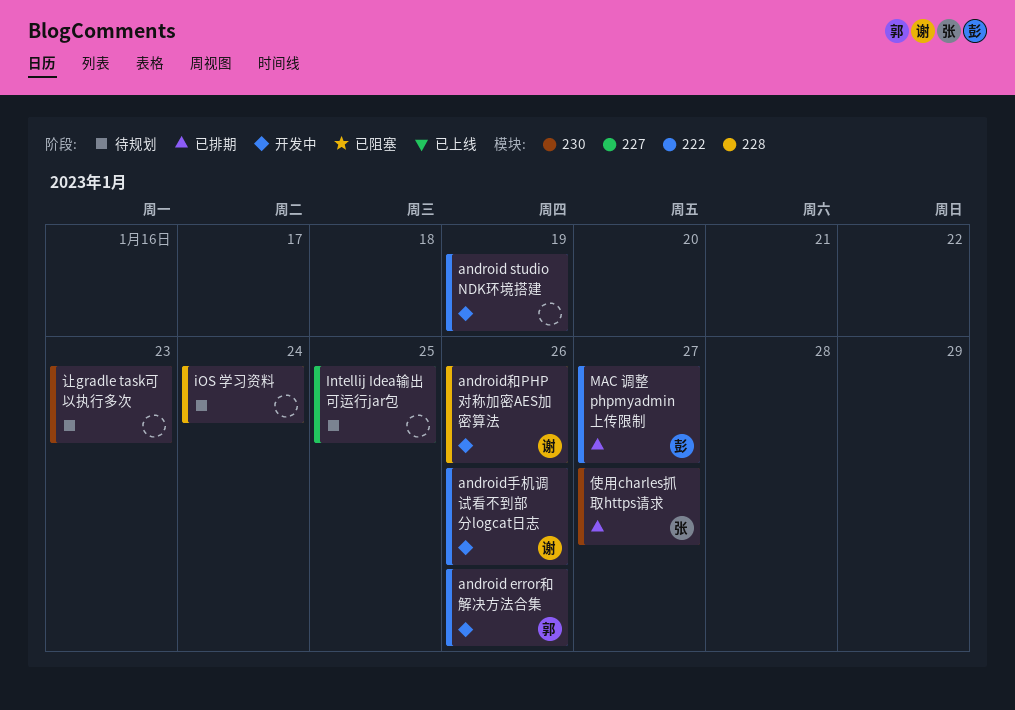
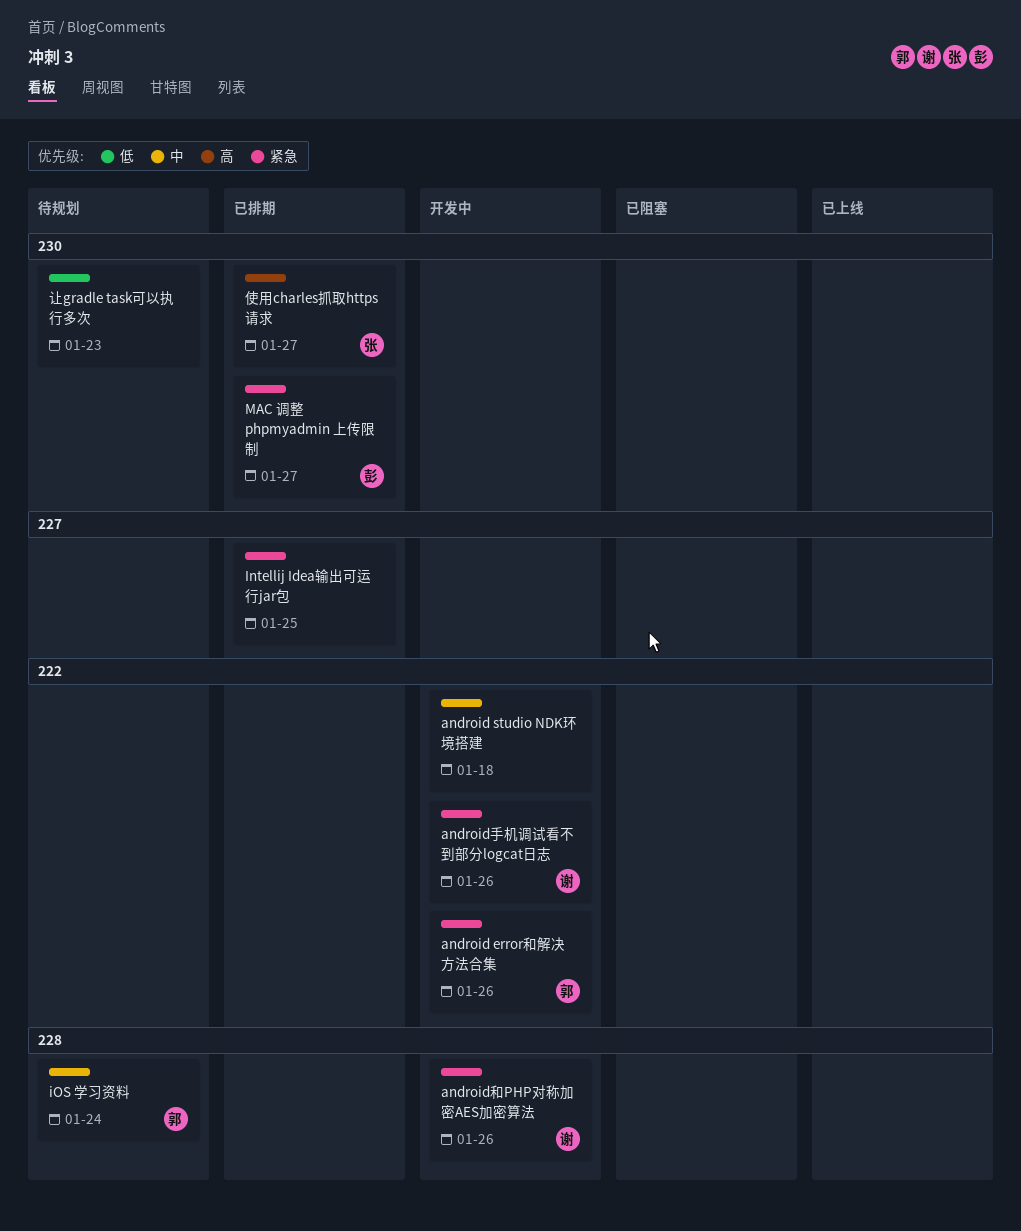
android studio NDK环境搭建, due: Jan 19 -> Jan 18
Intellij Idea输出可运行jar包, status: 待规划 -> 已排期
iOS 学习资料, owner: none -> 郭
MAC 调整 phpmyadmin 上传限制, label: 222 -> 230

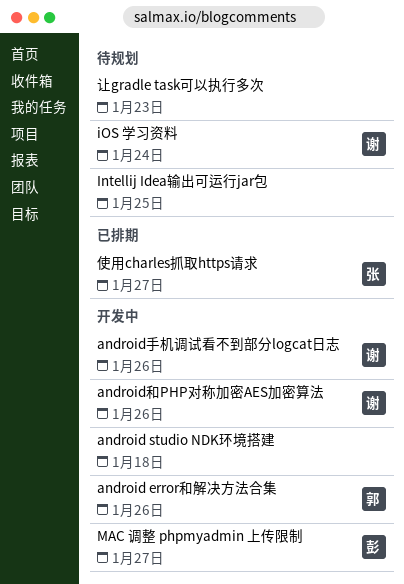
Intellij Idea输出可运行jar包, status: 已排期 -> 待规划
iOS 学习资料, owner: 郭 -> 谢
MAC 调整 phpmyadmin 上传限制, status: 已排期 -> 开发中

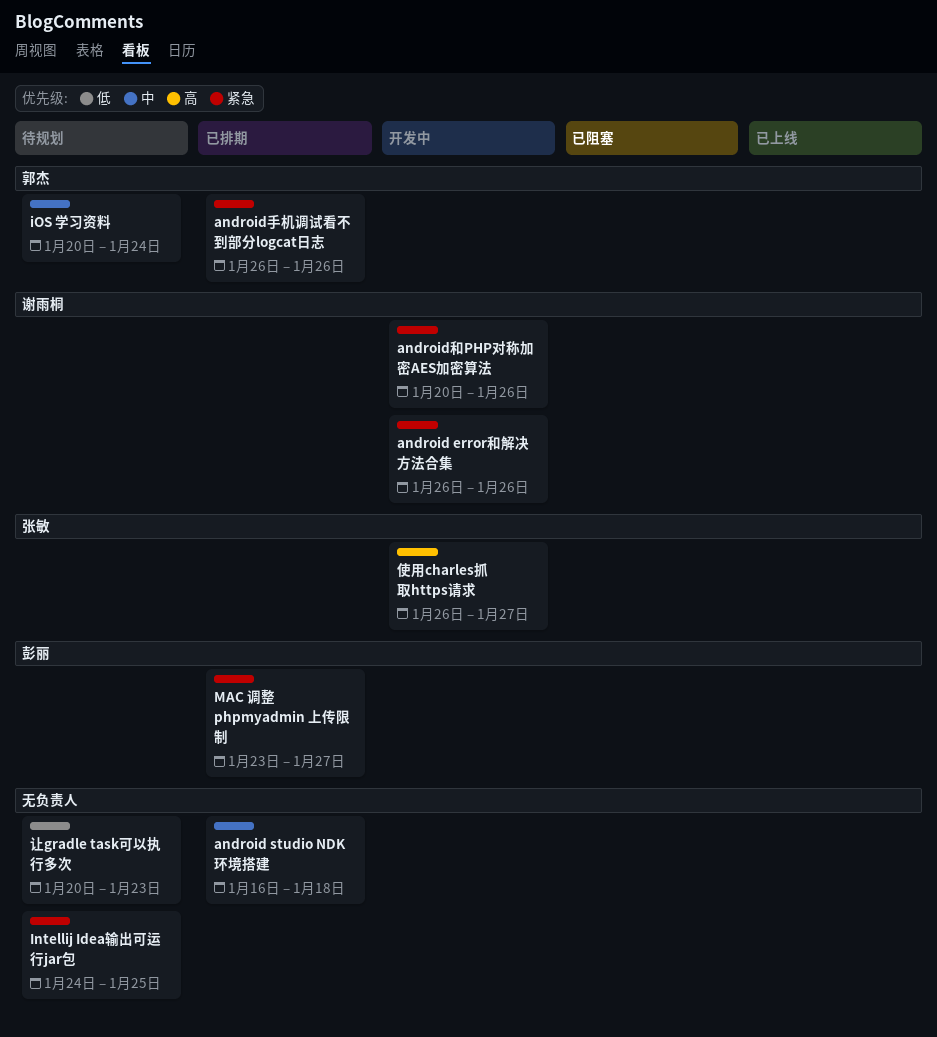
android error和解决方法合集, owner: 郭杰 -> 谢雨桐
android studio NDK环境搭建, status: 开发中 -> 已排期
android手机调试看不到部分logcat日志, status: 开发中 -> 已排期
android手机调试看不到部分logcat日志, owner: 谢雨桐 -> 郭杰
iOS 学习资料, owner: 谢雨桐 -> 郭杰
MAC 调整 phpmyadmin 上传限制, status: 开发中 -> 已排期
使用charles抓取https请求, status: 已排期 -> 开发中

